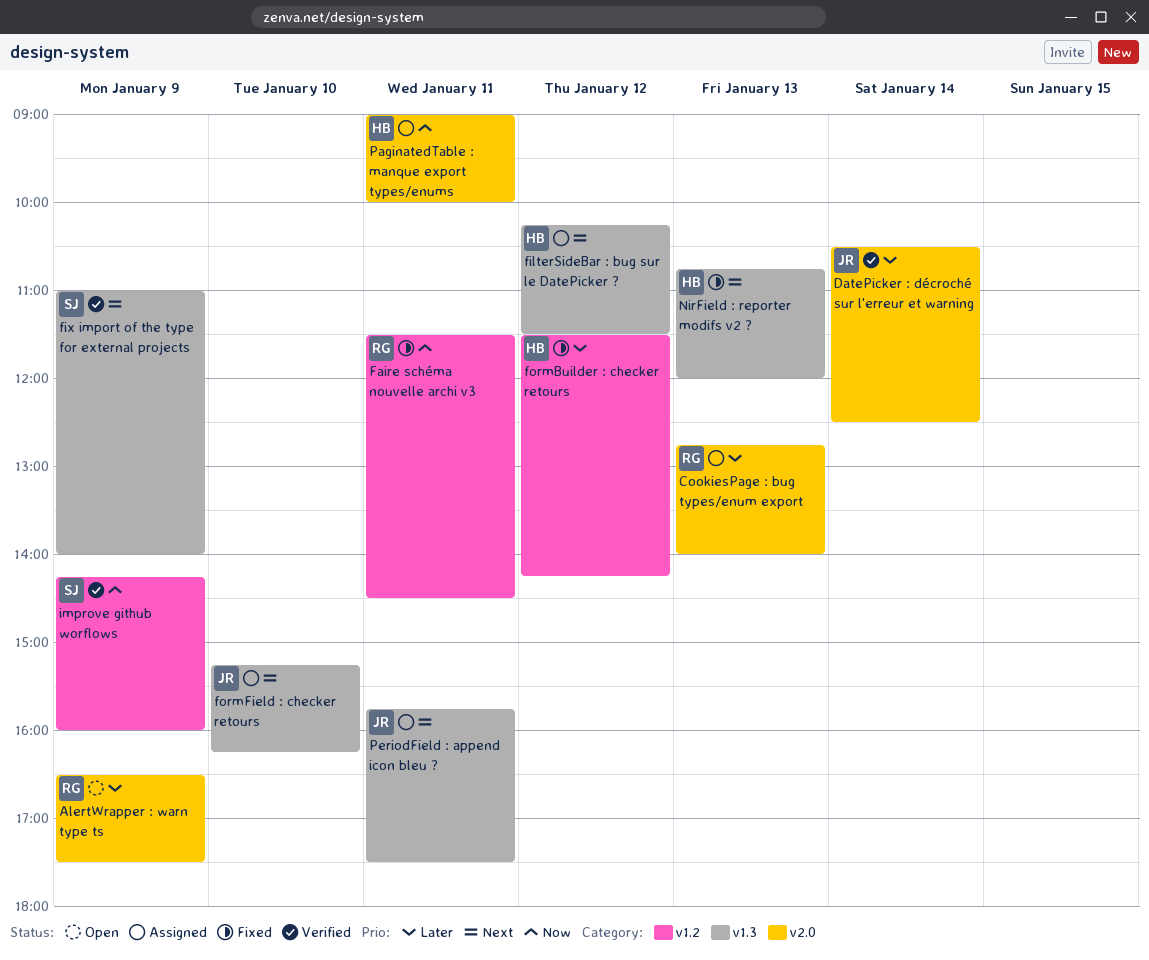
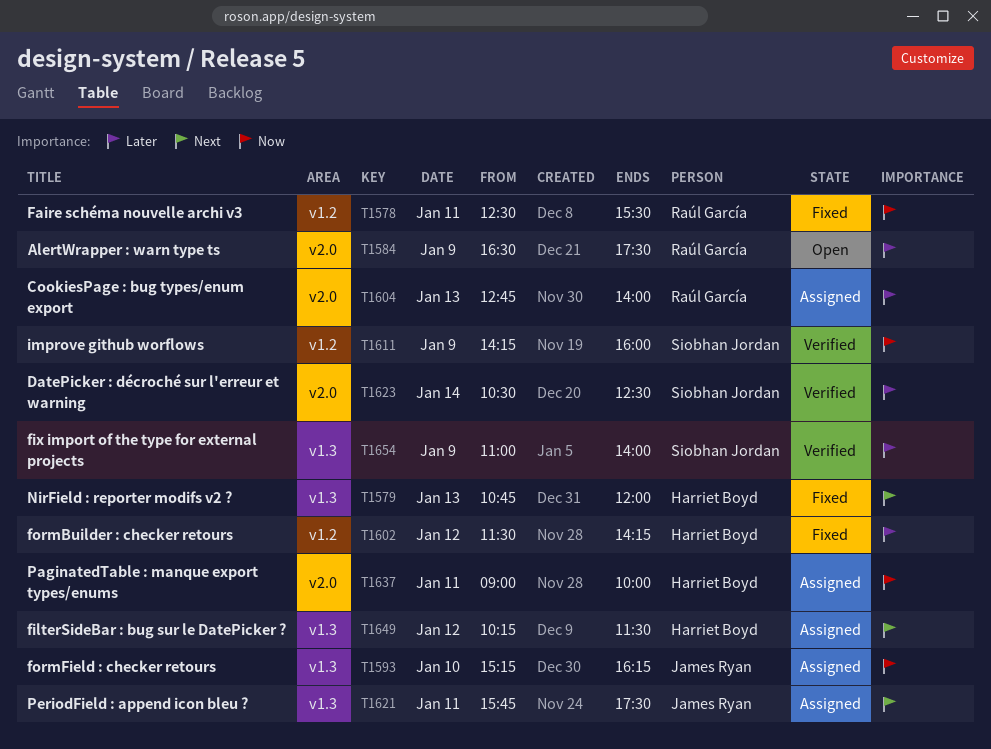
DatePicker : décroché sur l'erreur et warning, owner: James Ryan -> Siobhan Jordan
Faire schéma nouvelle archi v3, begins: 11:30 -> 12:30
Faire schéma nouvelle archi v3, ends: 14:30 -> 15:30
fix import of the type for external projects, priority: Next -> Later
formField : checker retours, priority: Next -> Now

